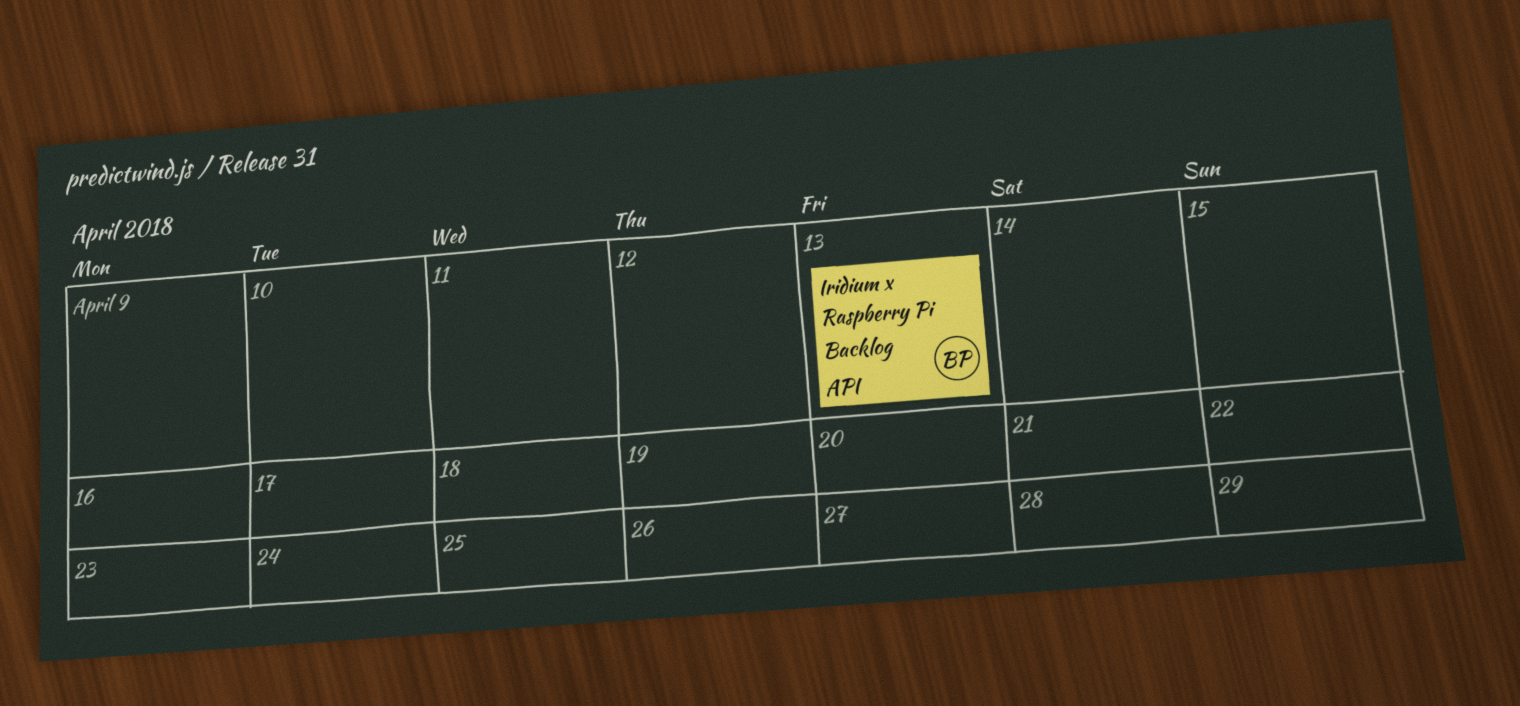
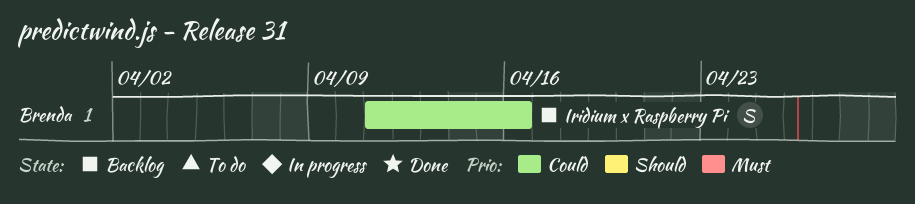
Iridium x Raspberry Pi, due: Apr 13 -> Apr 16

